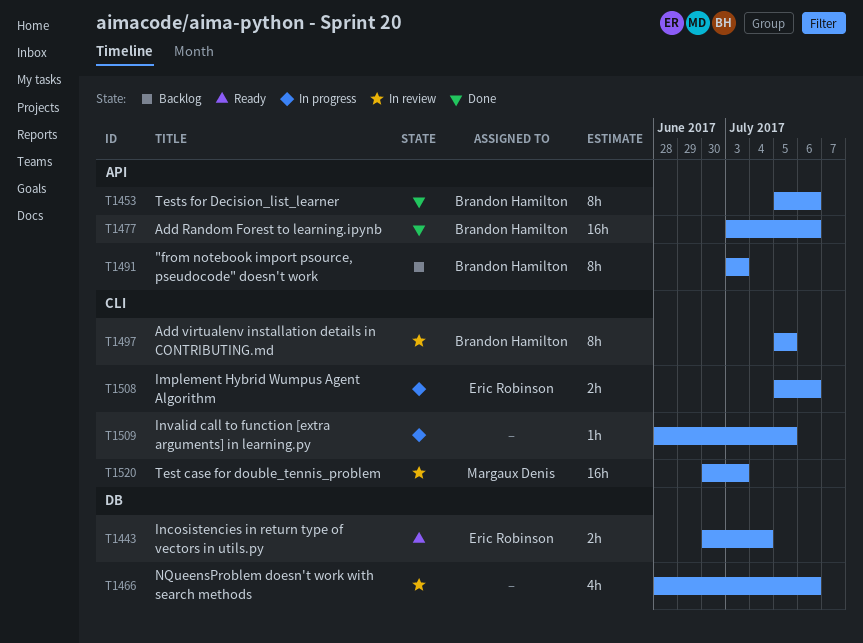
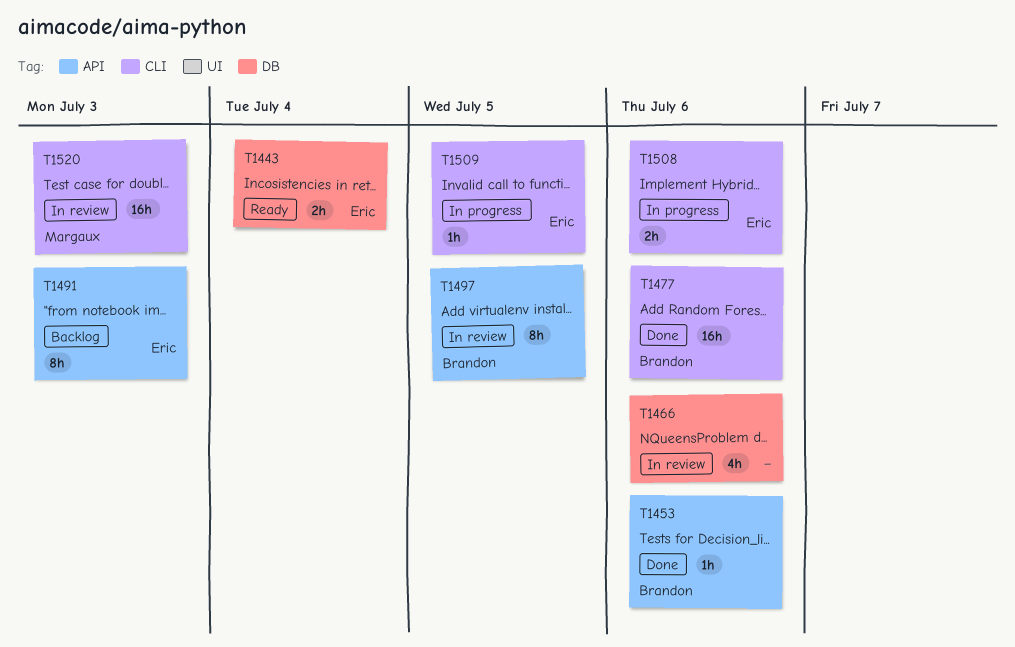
T1453, estimate: 8h -> 1h
T1477, label: API -> CLI
T1491, owner: Brandon Hamilton -> Eric Robinson
T1497, label: CLI -> API
T1509, owner: none -> Eric Robinson

